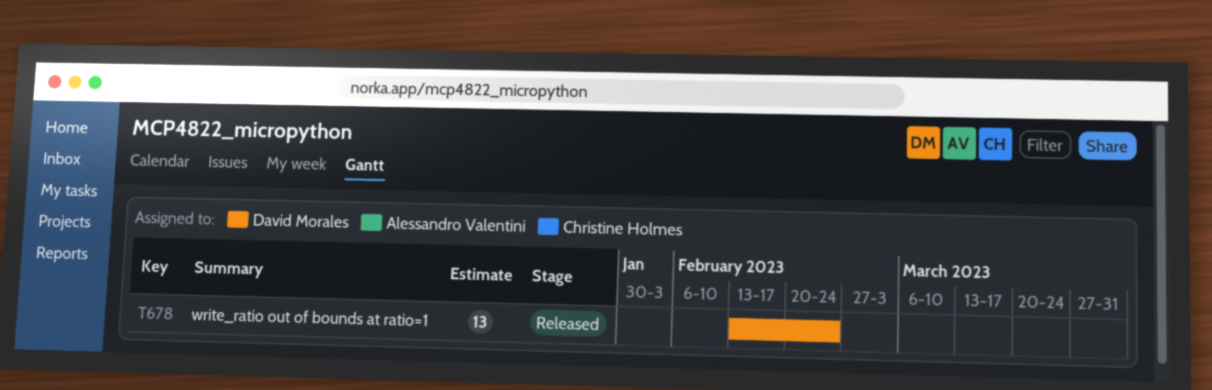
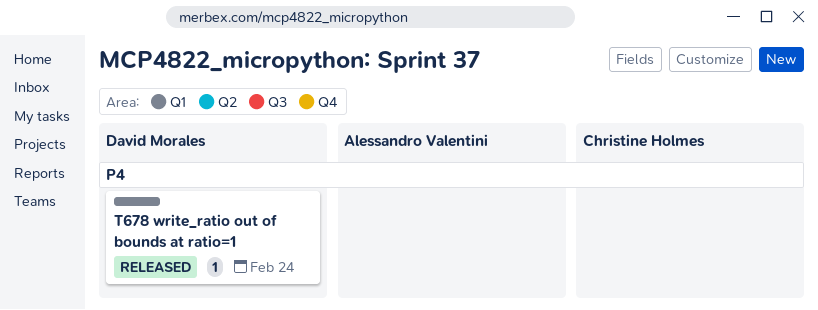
T678, estimate: 13 -> 1

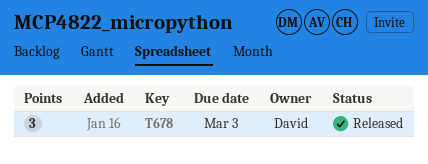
T678, estimate: 1 -> 3
T678, due: Feb 24 -> Mar 3

